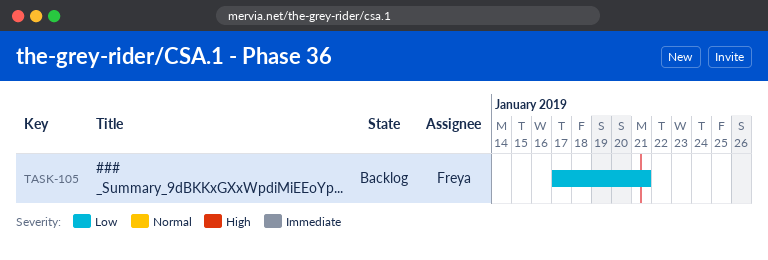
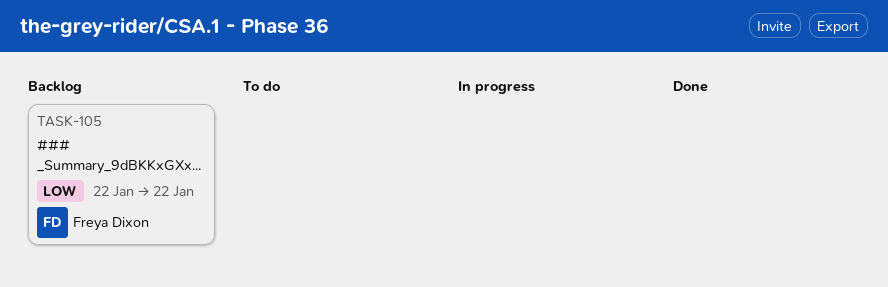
TASK-105, start: Jan 17 -> Jan 22
TASK-105, due: Jan 21 -> Jan 22

